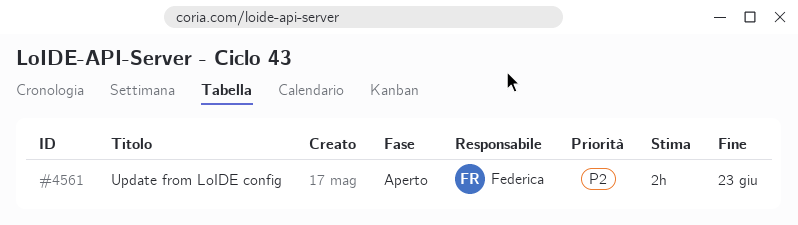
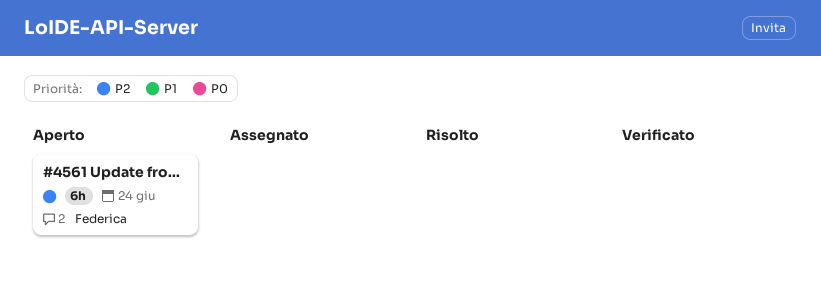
#4561, estimate: 2h -> 6h
#4561, due: Jun 23 -> Jun 24

